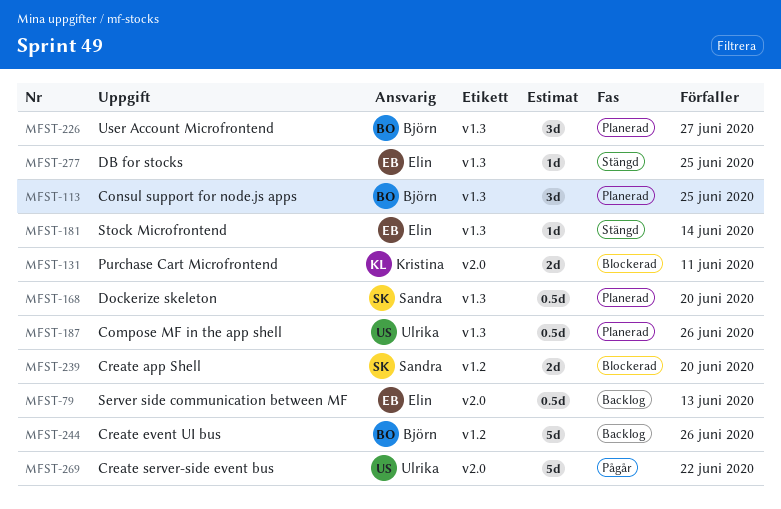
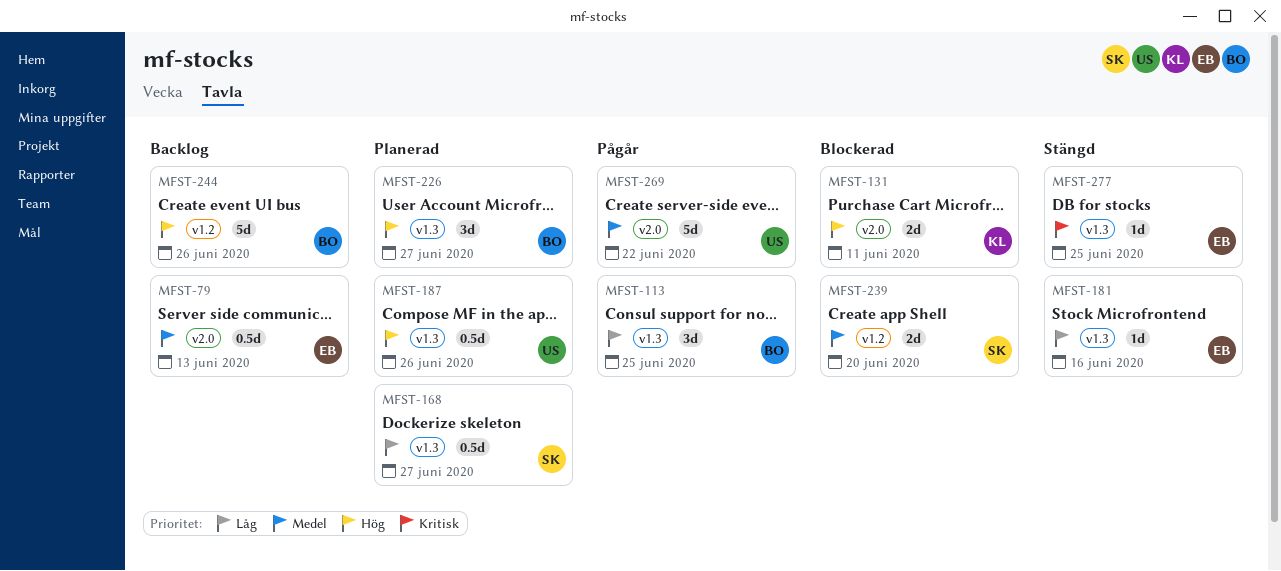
MFST-113, status: Planerad -> Pågår
MFST-168, due: Jun 20 -> Jun 27
MFST-181, due: Jun 14 -> Jun 16

